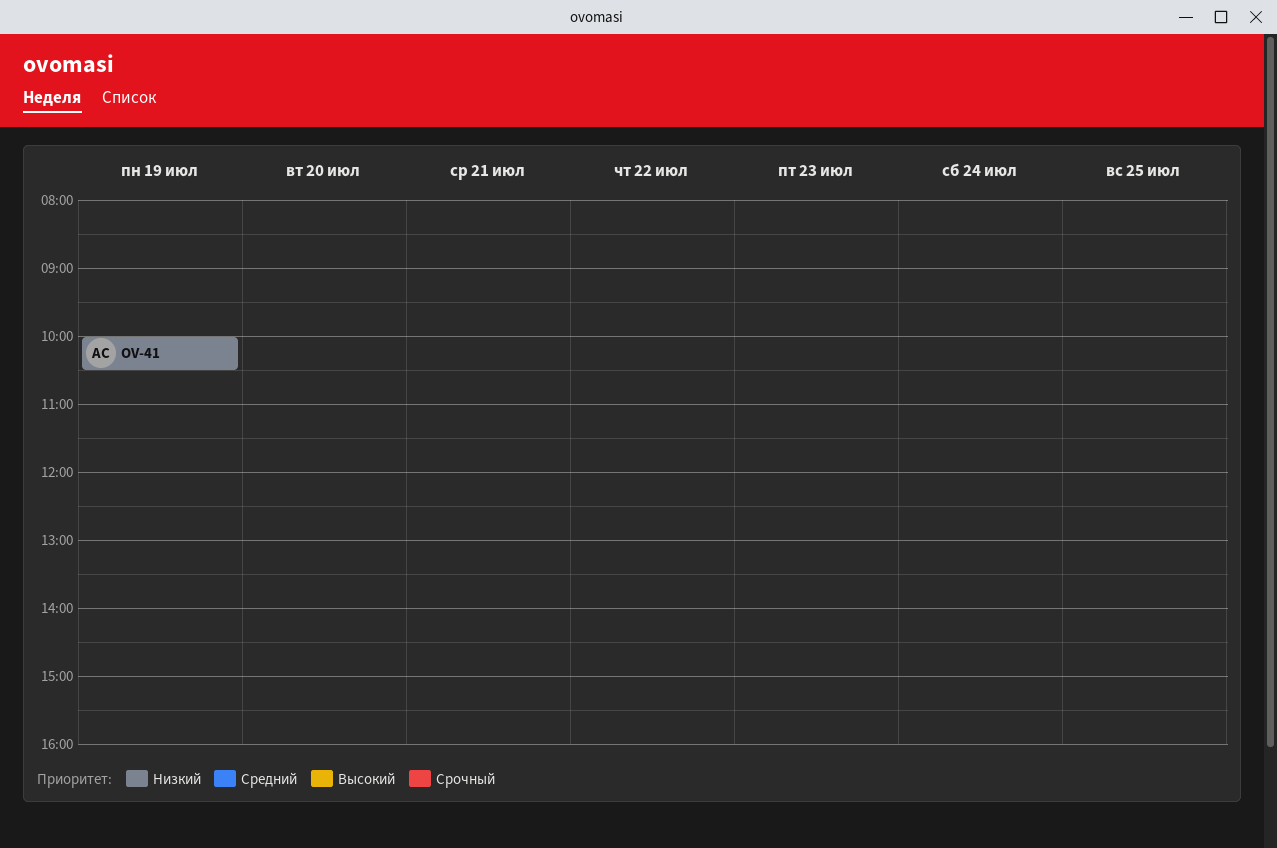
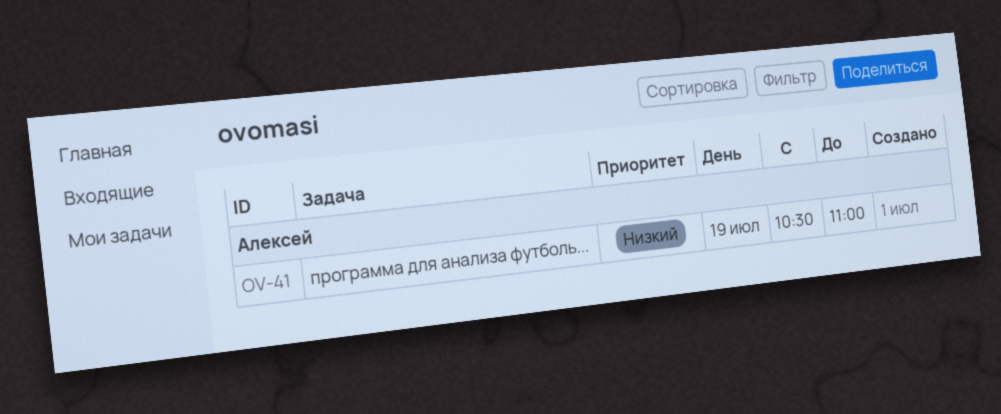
OV-41, begins: 10:00 -> 10:30
OV-41, ends: 10:30 -> 11:00

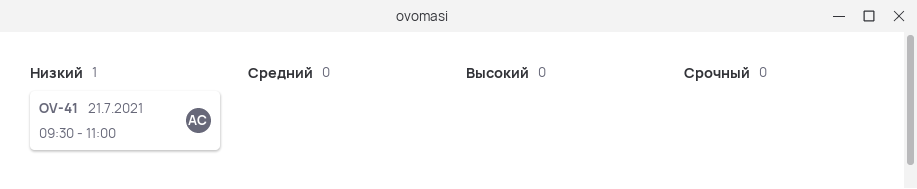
OV-41, day: Jul 19 -> Jul 21
OV-41, begins: 10:30 -> 09:30

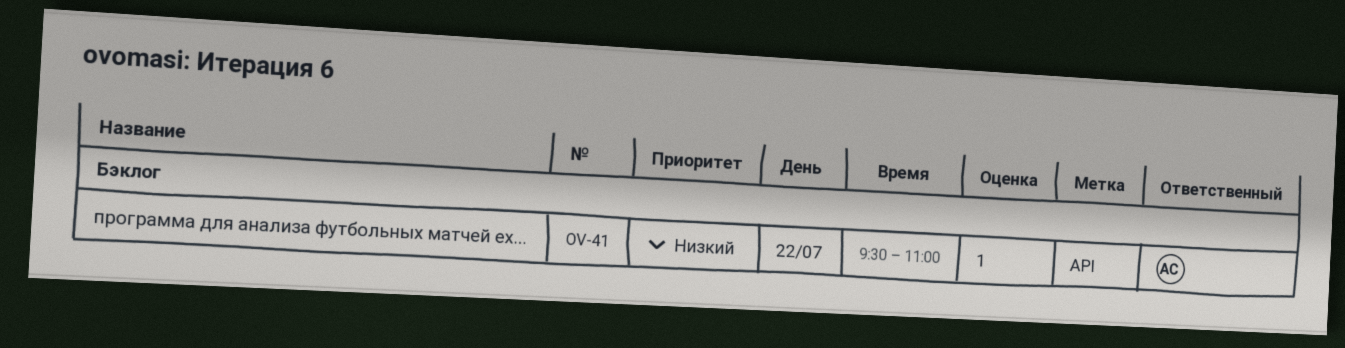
OV-41, day: Jul 21 -> Jul 22

